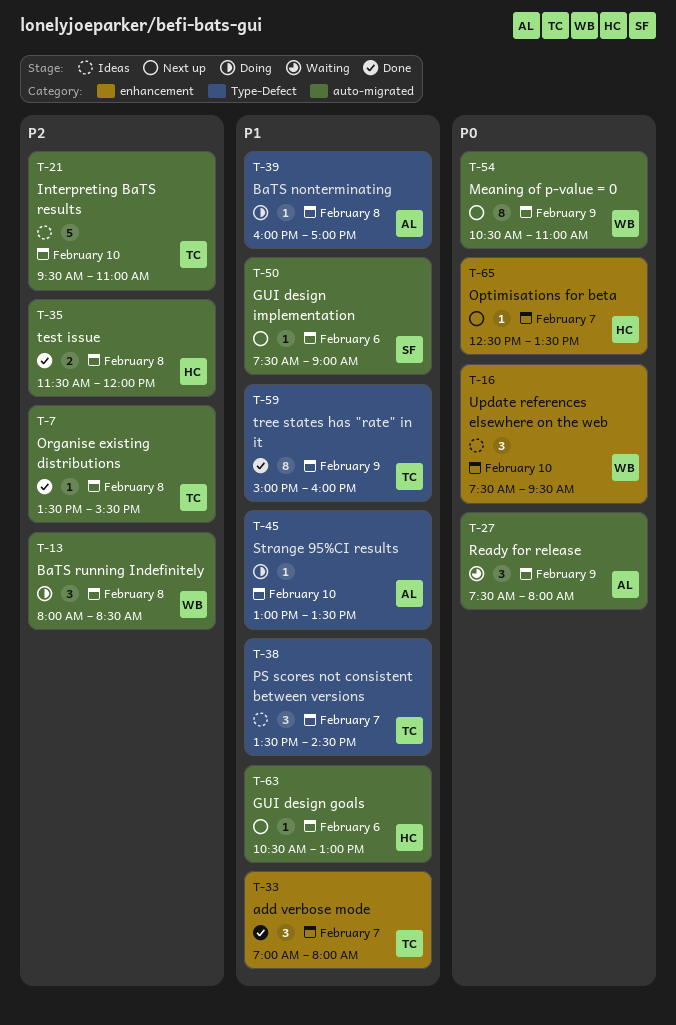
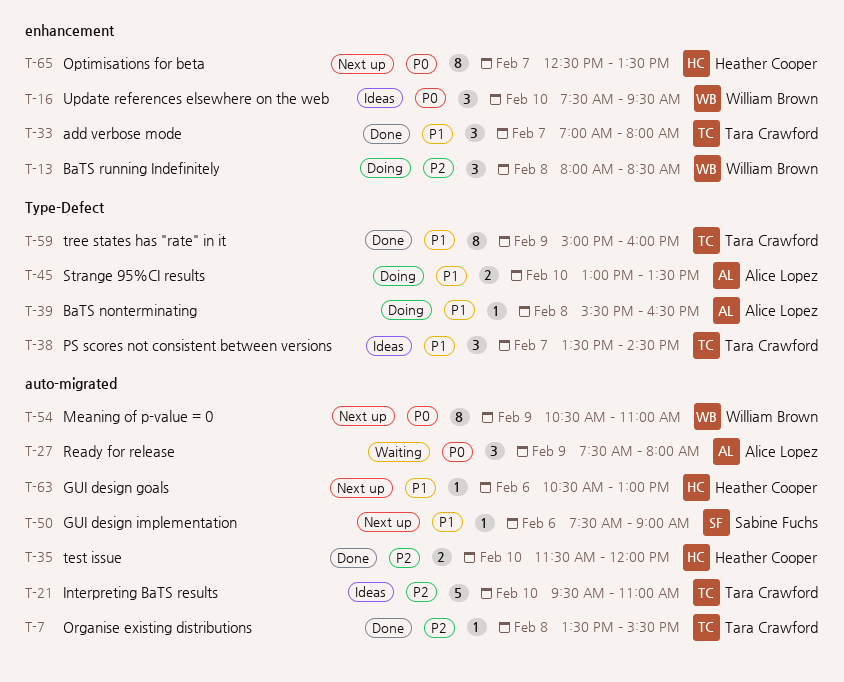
T-13, label: auto-migrated -> enhancement
T-35, day: Feb 8 -> Feb 10
T-39, begins: 16:00 -> 15:30
T-39, ends: 17:00 -> 16:30
T-45, estimate: 1 -> 2
T-65, estimate: 1 -> 8

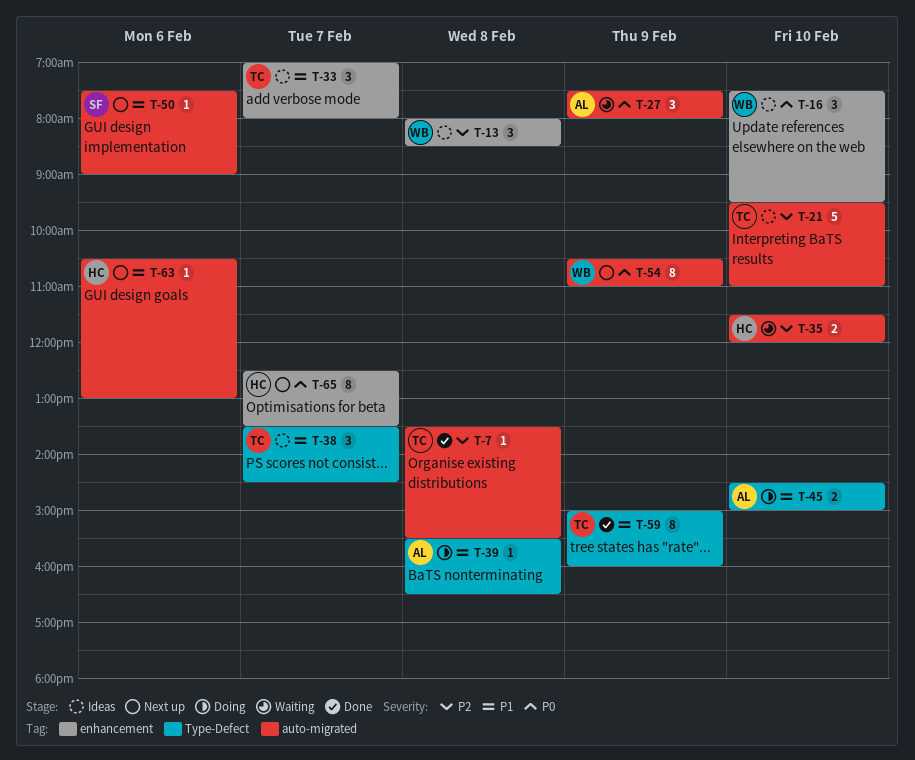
T-13, status: Doing -> Ideas
T-33, status: Done -> Ideas
T-35, status: Done -> Waiting
T-45, begins: 13:00 -> 14:30
T-45, ends: 13:30 -> 15:00

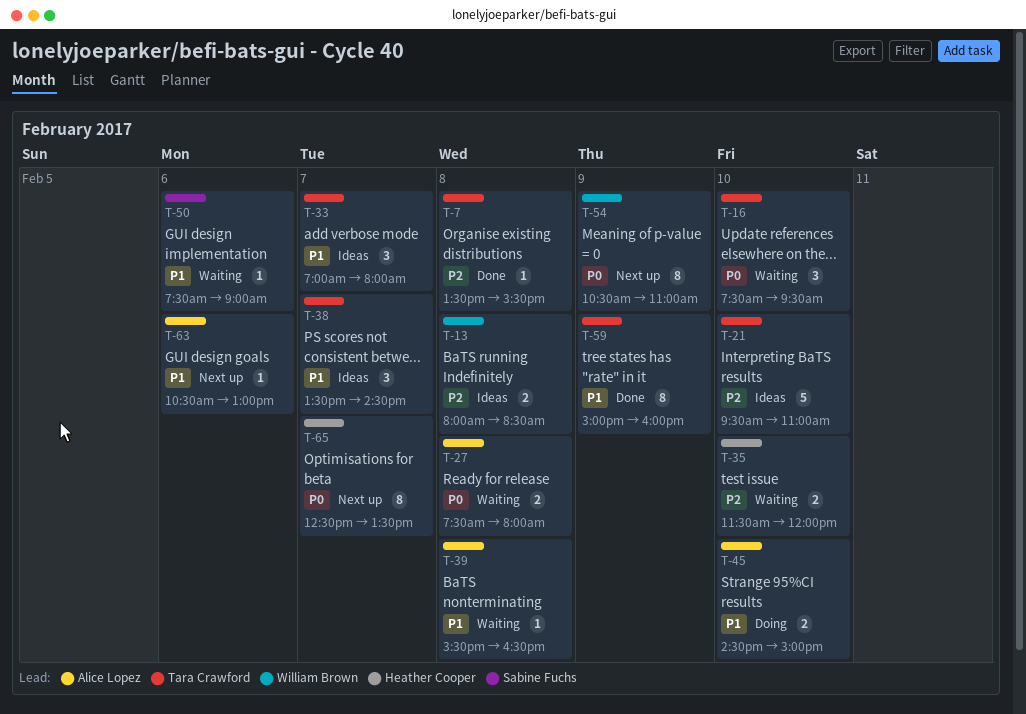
T-13, estimate: 3 -> 2
T-16, status: Ideas -> Waiting
T-16, owner: William Brown -> Tara Crawford
T-27, estimate: 3 -> 2
T-27, day: Feb 9 -> Feb 8
T-39, status: Doing -> Waiting
T-50, status: Next up -> Waiting
T-63, owner: Heather Cooper -> Alice Lopez

